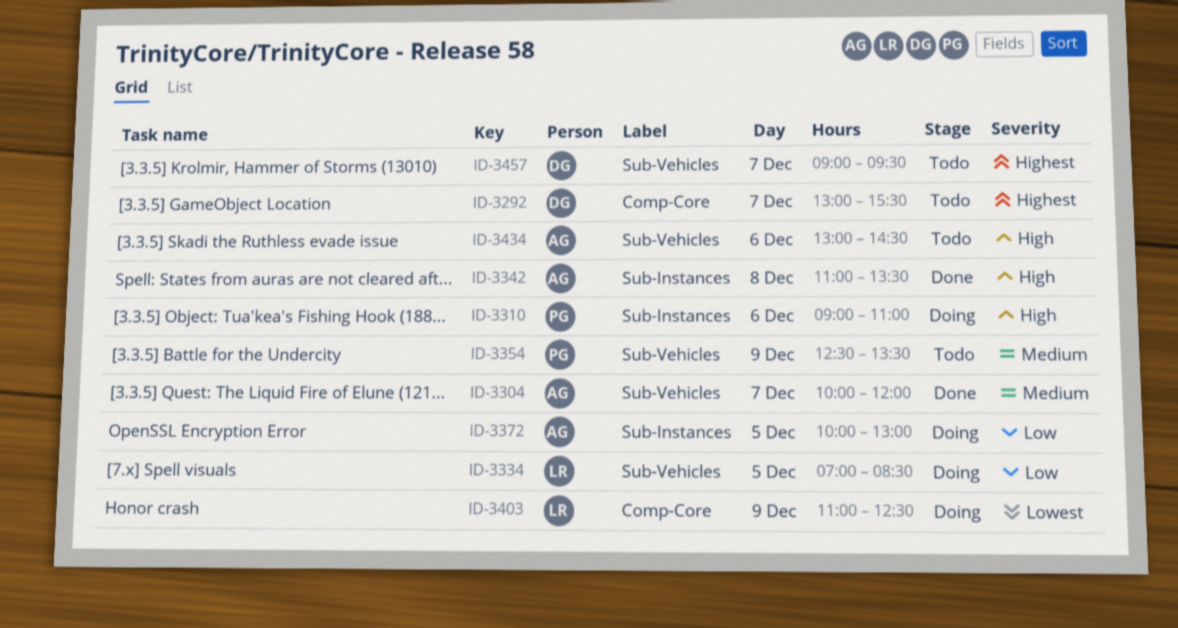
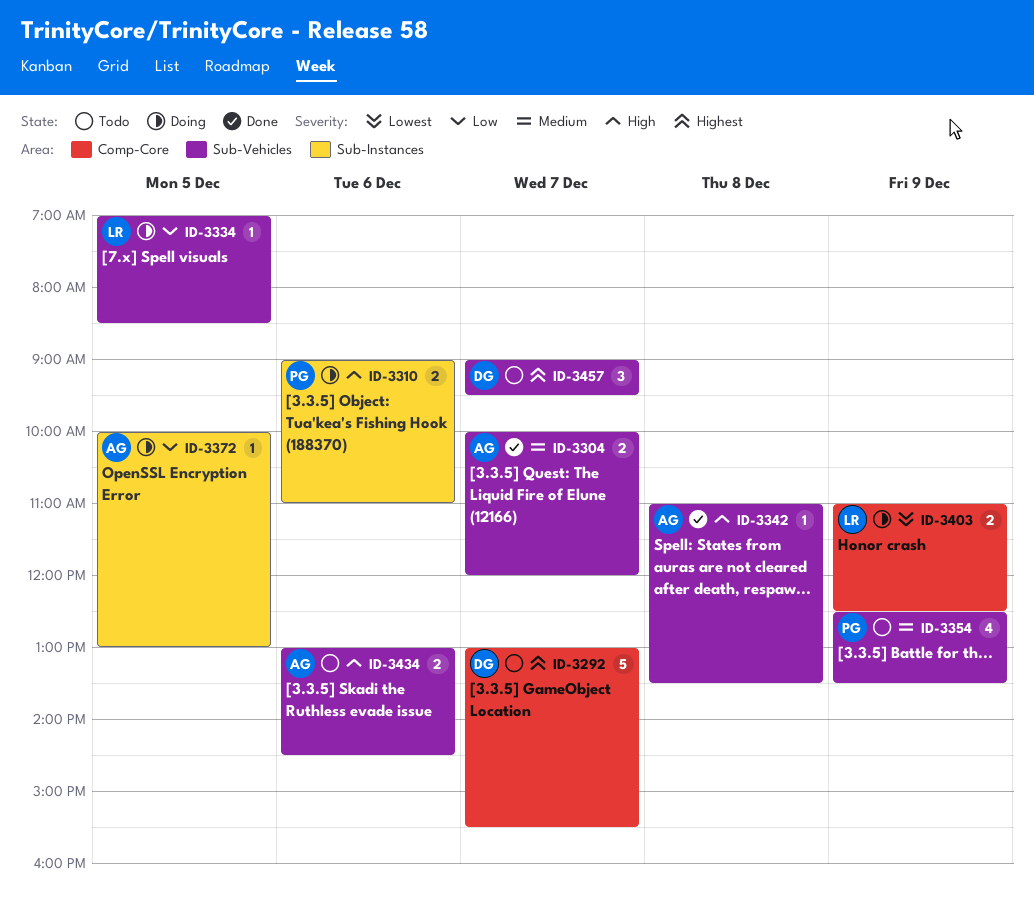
ID-3342, label: Sub-Instances -> Sub-Vehicles

